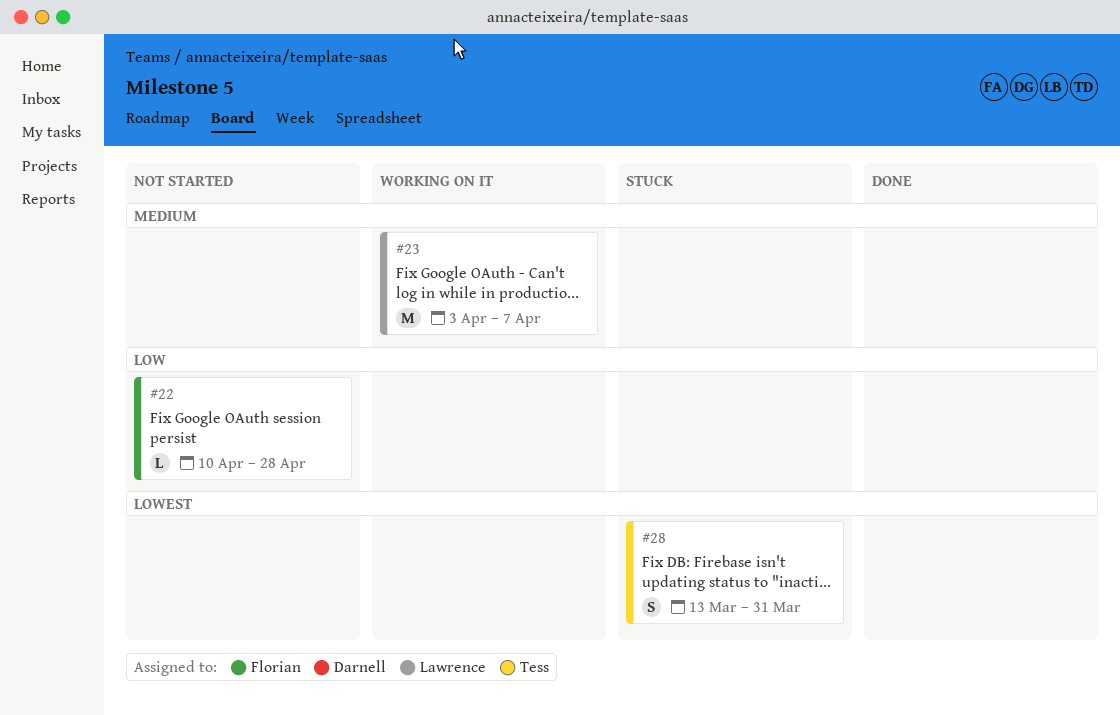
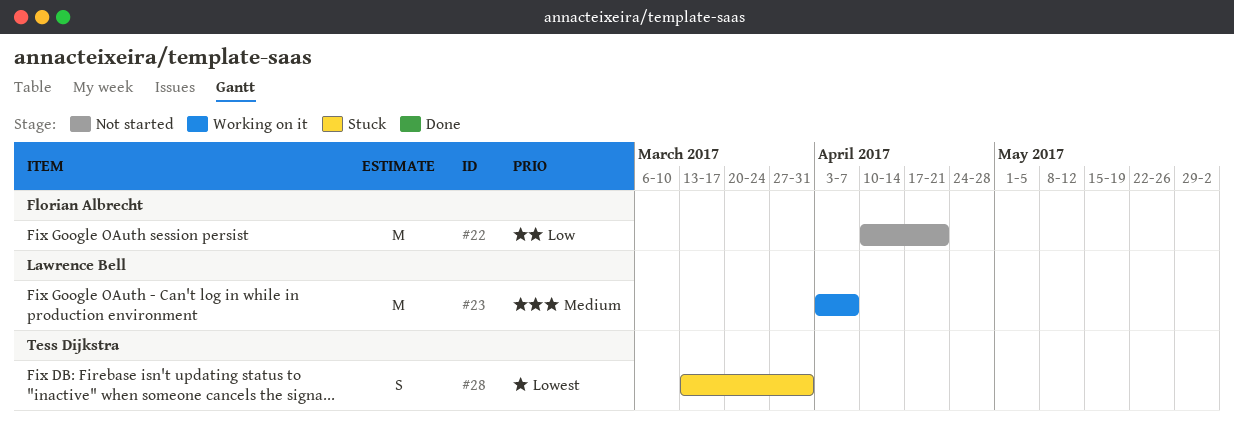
#22, estimate: L -> M
#22, due: Apr 28 -> Apr 21

